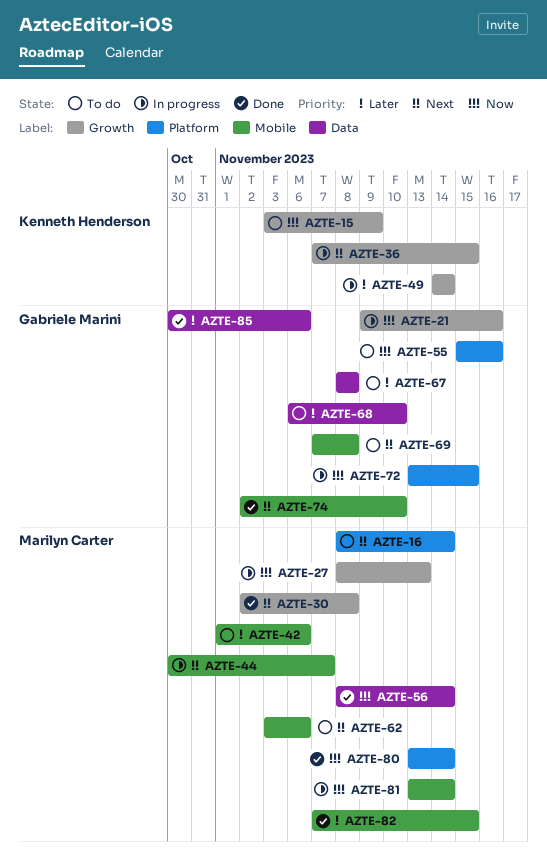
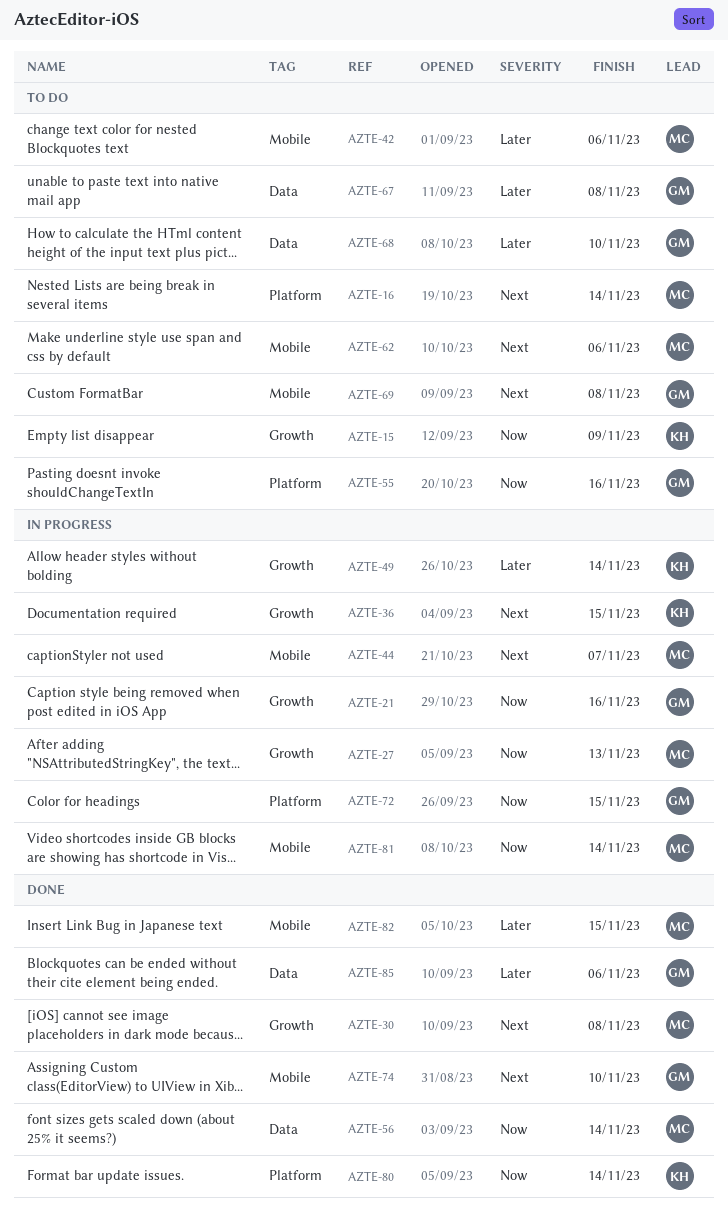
AZTE-80, owner: Marilyn Carter -> Kenneth Henderson

